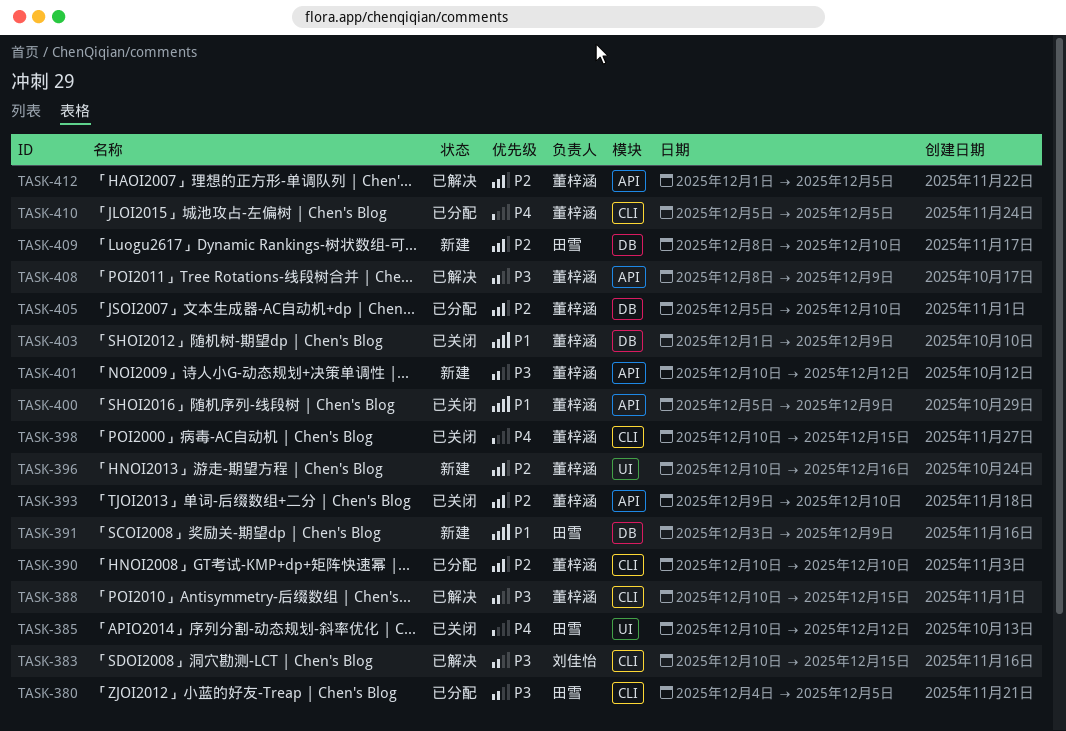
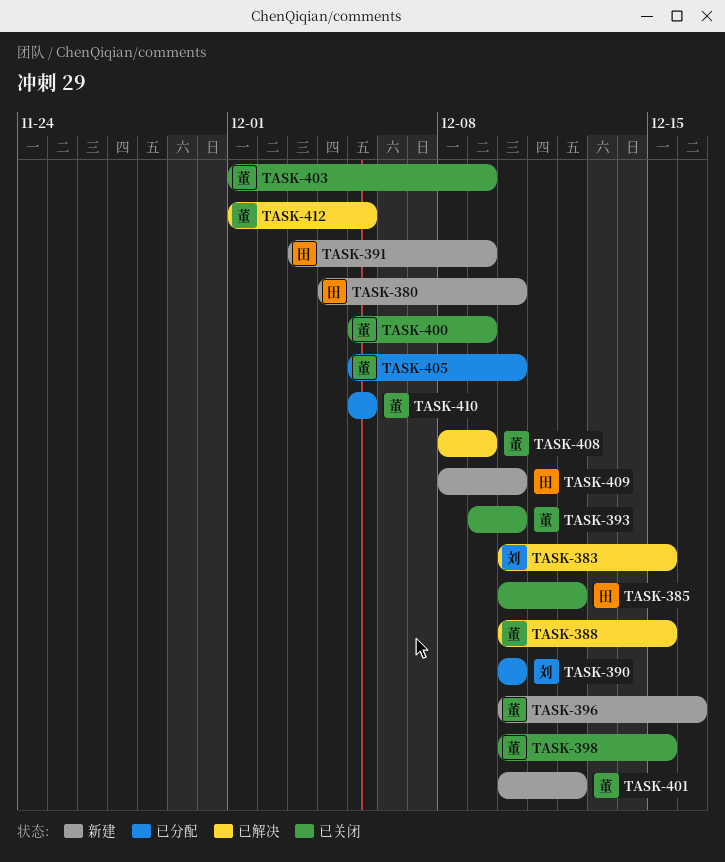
TASK-380, status: 已分配 -> 新建
TASK-380, due: Dec 5 -> Dec 10
TASK-390, owner: 董梓涵 -> 刘佳怡

